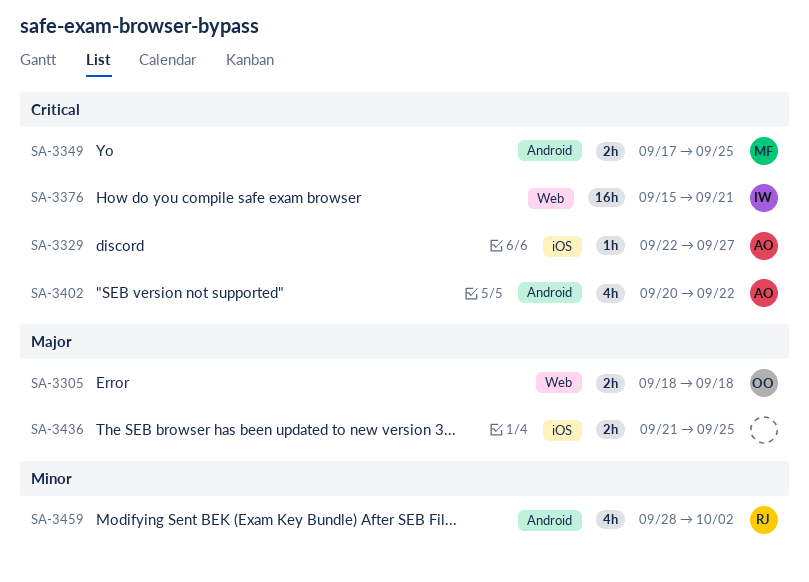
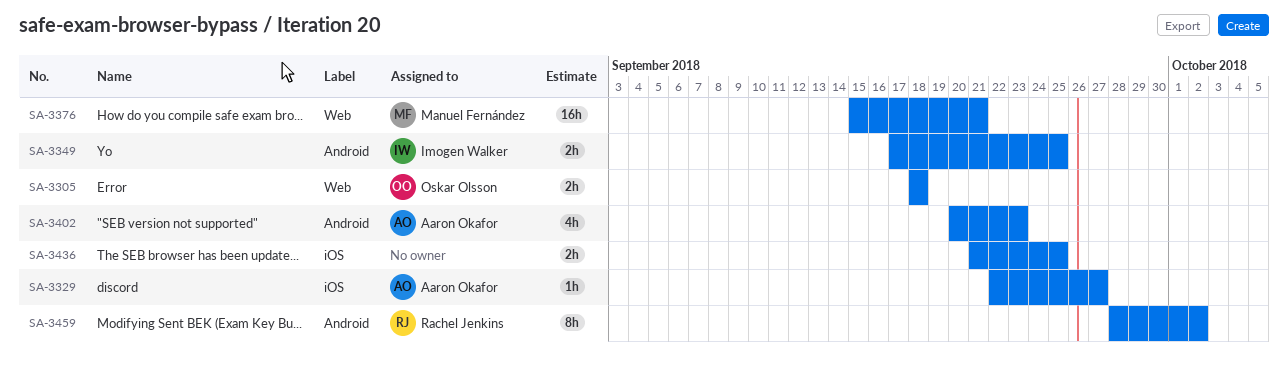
SA-3349, owner: Manuel Fernández -> Imogen Walker
SA-3376, owner: Imogen Walker -> Manuel Fernández
SA-3402, due: Sep 22 -> Sep 23
SA-3459, estimate: 4h -> 8h

